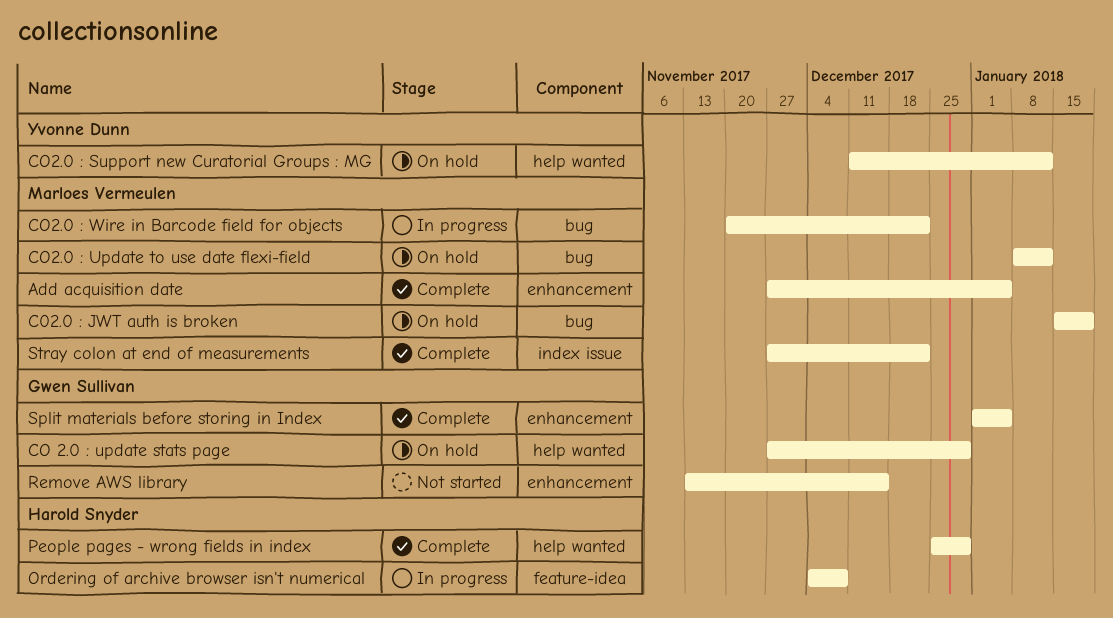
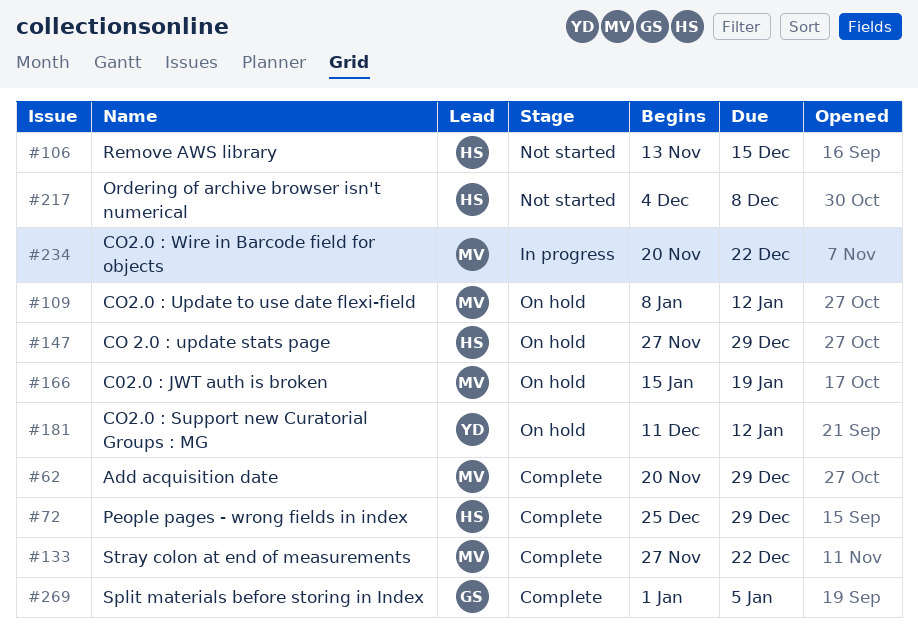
Add acquisition date, start: Nov 27 -> Nov 20
Add acquisition date, due: Jan 5 -> Dec 29
CO 2.0 : update stats page, owner: Gwen Sullivan -> Harold Snyder
Ordering of archive browser isn't numerical, status: In progress -> Not started
Remove AWS library, owner: Gwen Sullivan -> Harold Snyder

